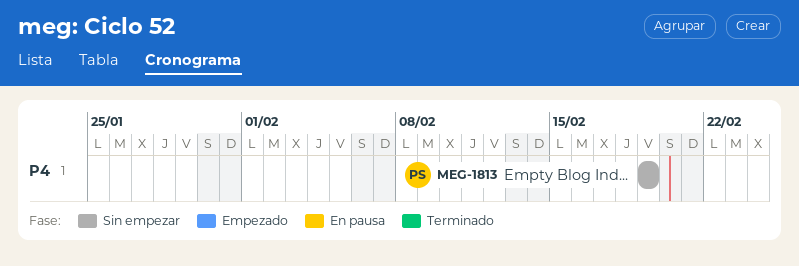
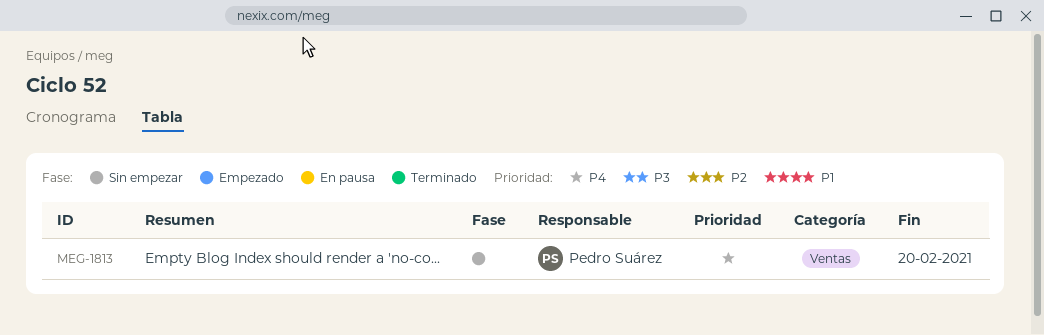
MEG-1813, due: Feb 19 -> Feb 20

